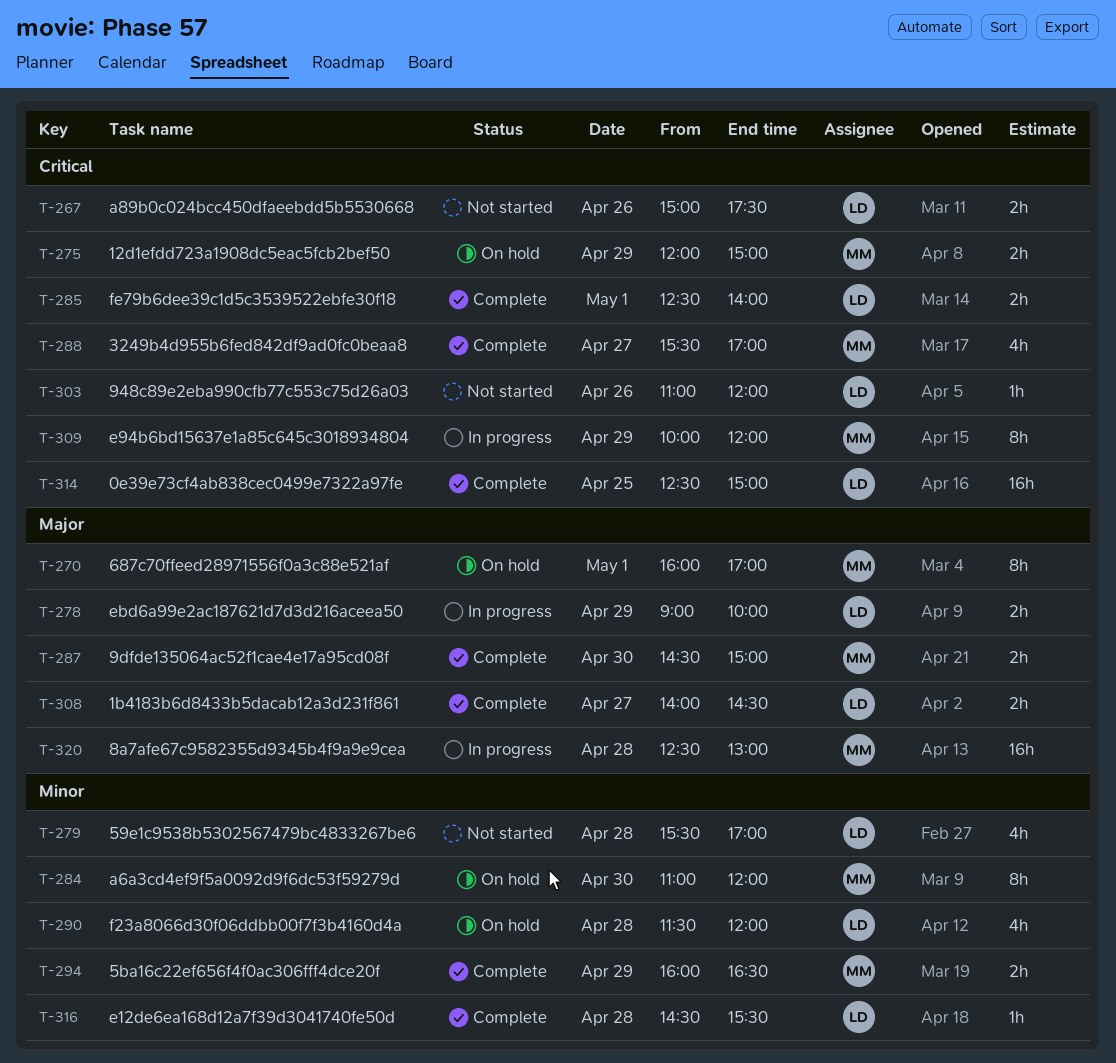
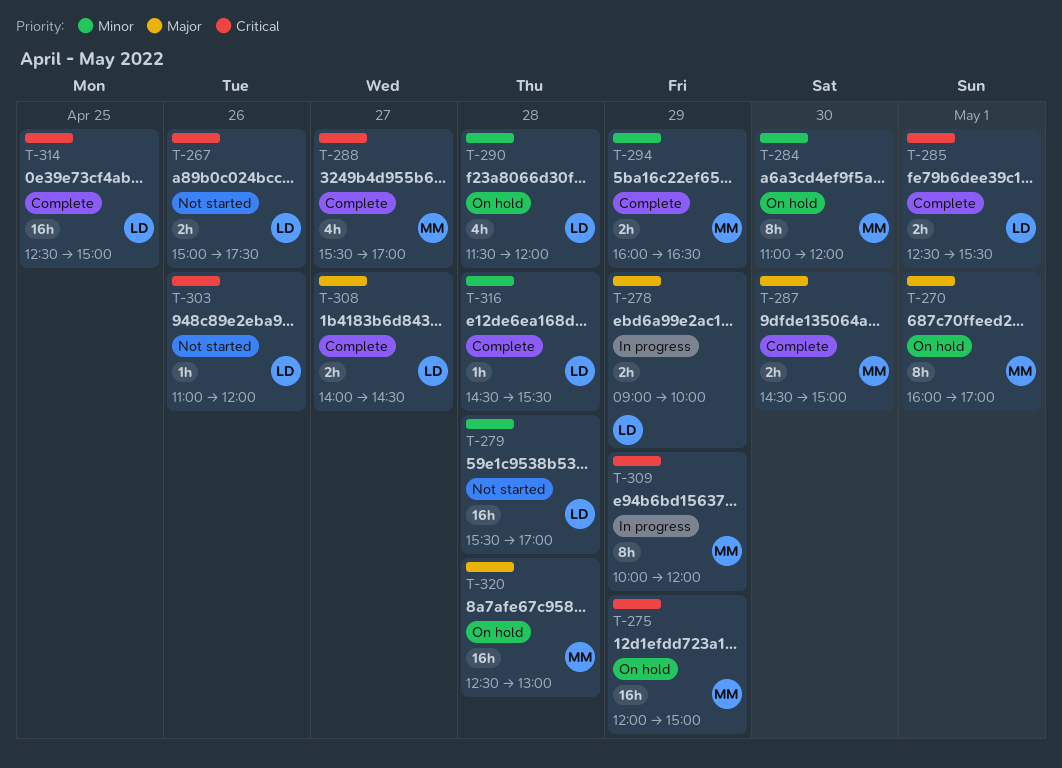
T-275, estimate: 2h -> 16h
T-279, estimate: 4h -> 16h
T-285, ends: 14:00 -> 15:30
T-320, status: In progress -> On hold

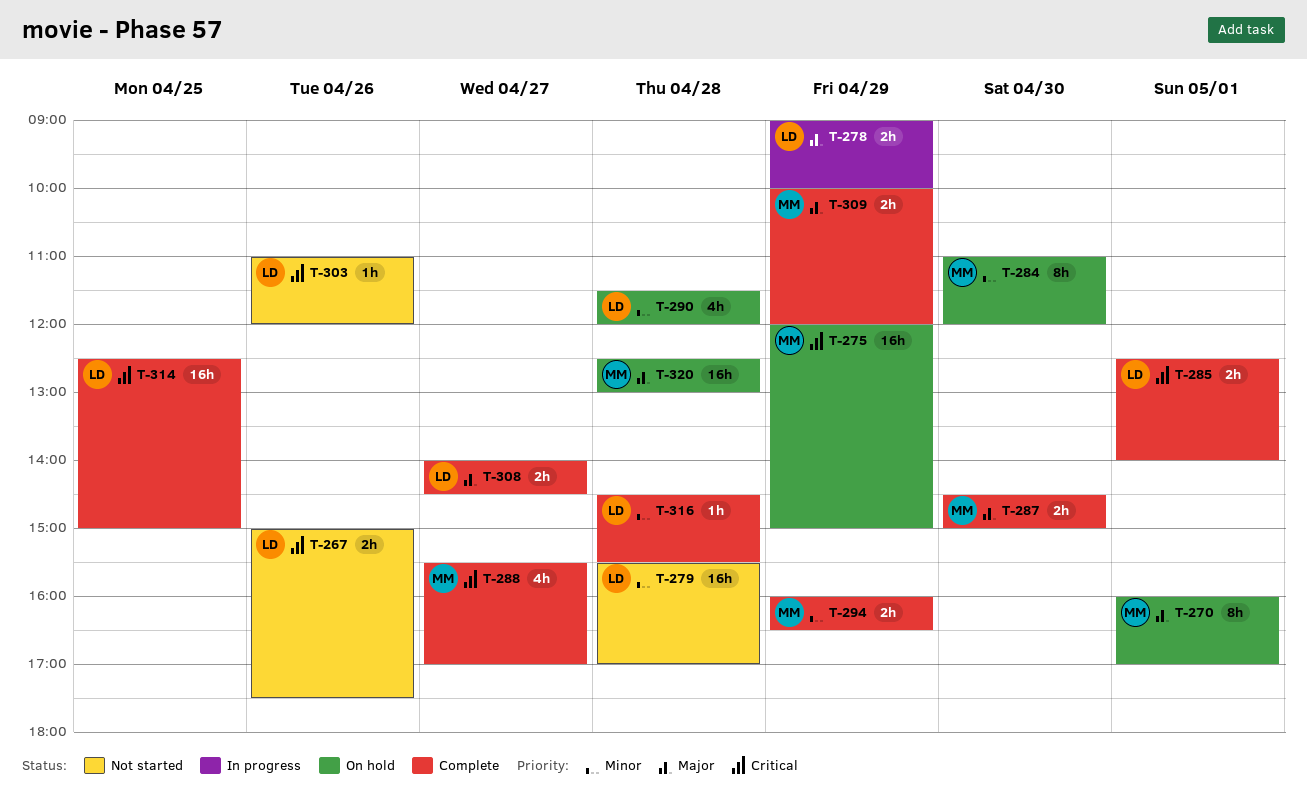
T-285, ends: 15:30 -> 14:00
T-309, status: In progress -> Complete
T-309, priority: Critical -> Major
T-309, estimate: 8h -> 2h

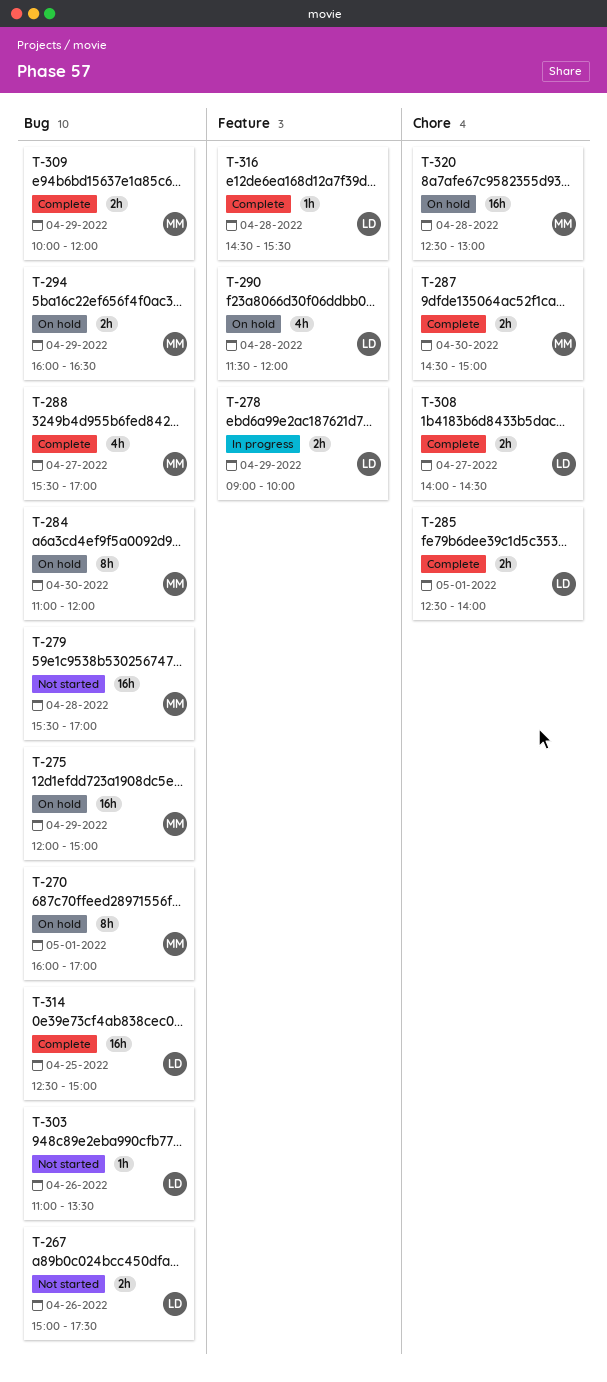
T-279, owner: LD -> MM
T-294, status: Complete -> On hold
T-303, ends: 12:00 -> 13:30

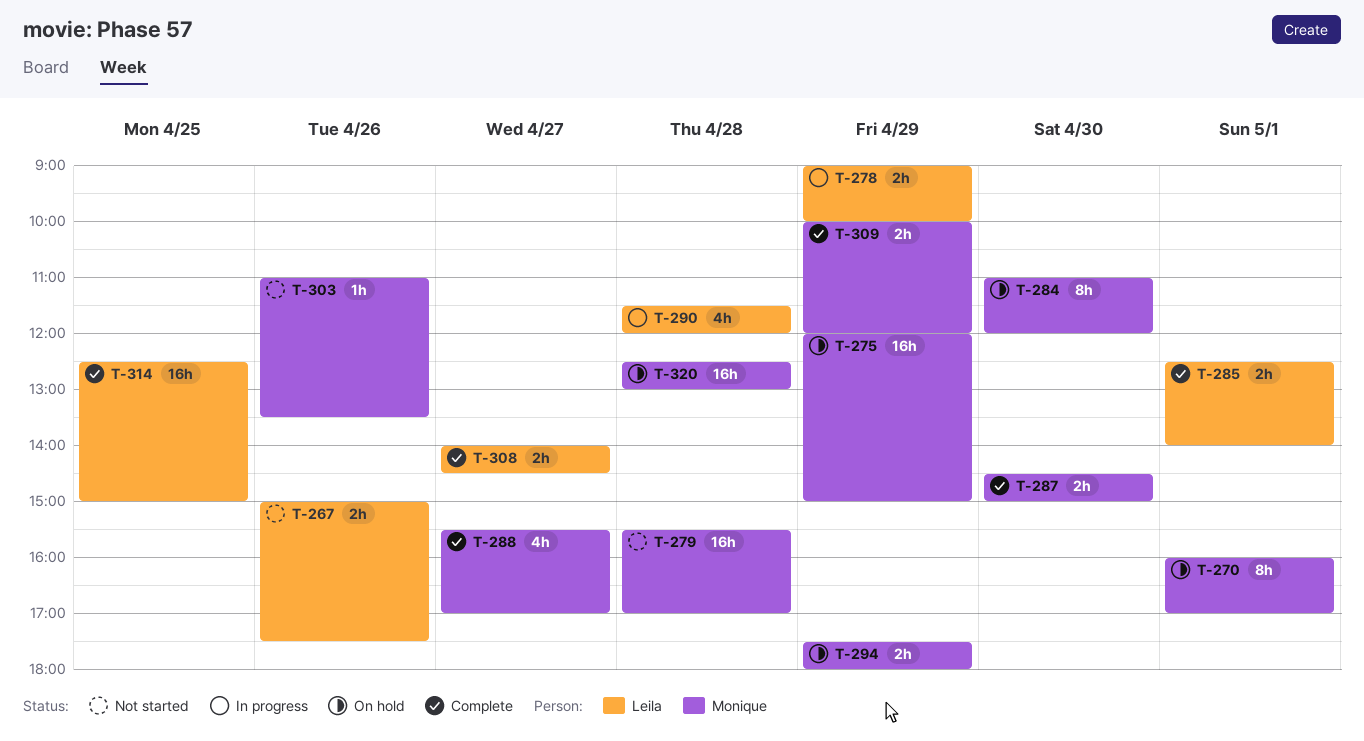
T-290, status: On hold -> In progress
T-294, begins: 16:00 -> 17:30
T-294, ends: 16:30 -> 18:00
T-303, owner: Leila -> Monique
T-316: present -> none

